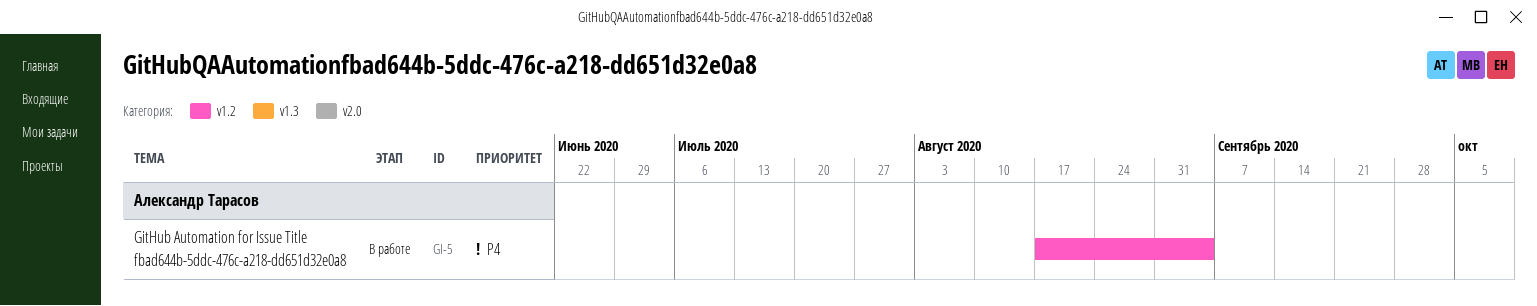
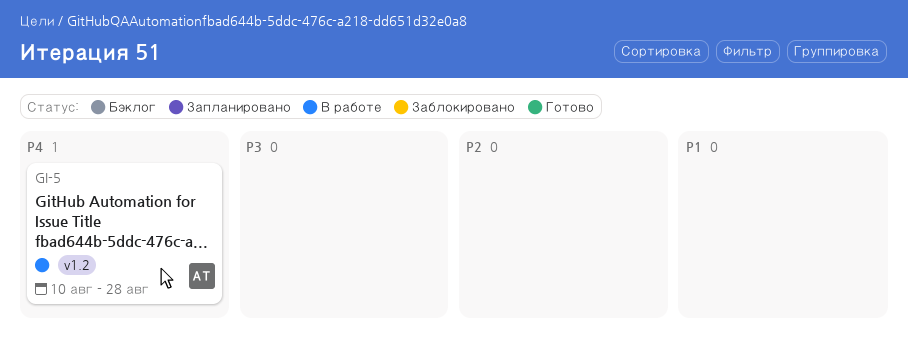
GI-5, start: Aug 17 -> Aug 10
GI-5, due: Sep 4 -> Aug 28

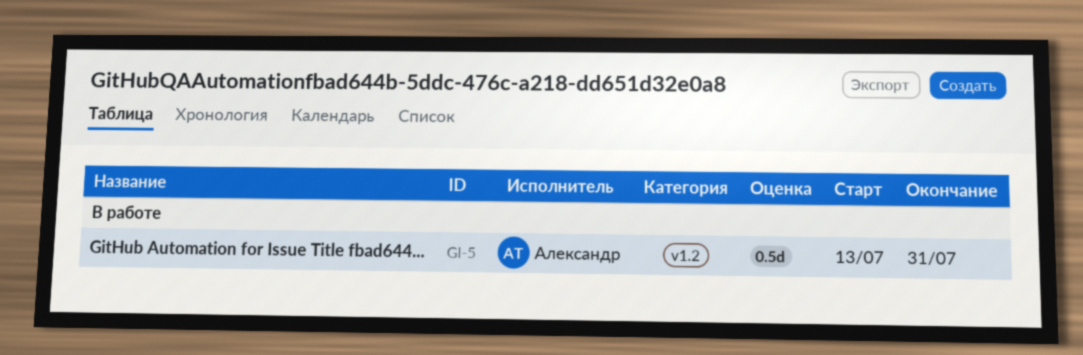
GI-5, start: Aug 10 -> Jul 13
GI-5, due: Aug 28 -> Jul 31

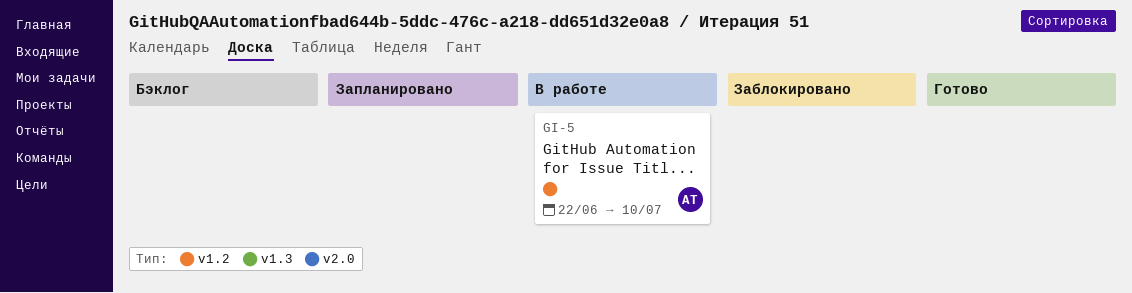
GI-5, start: Jul 13 -> Jun 22
GI-5, due: Jul 31 -> Jul 10

